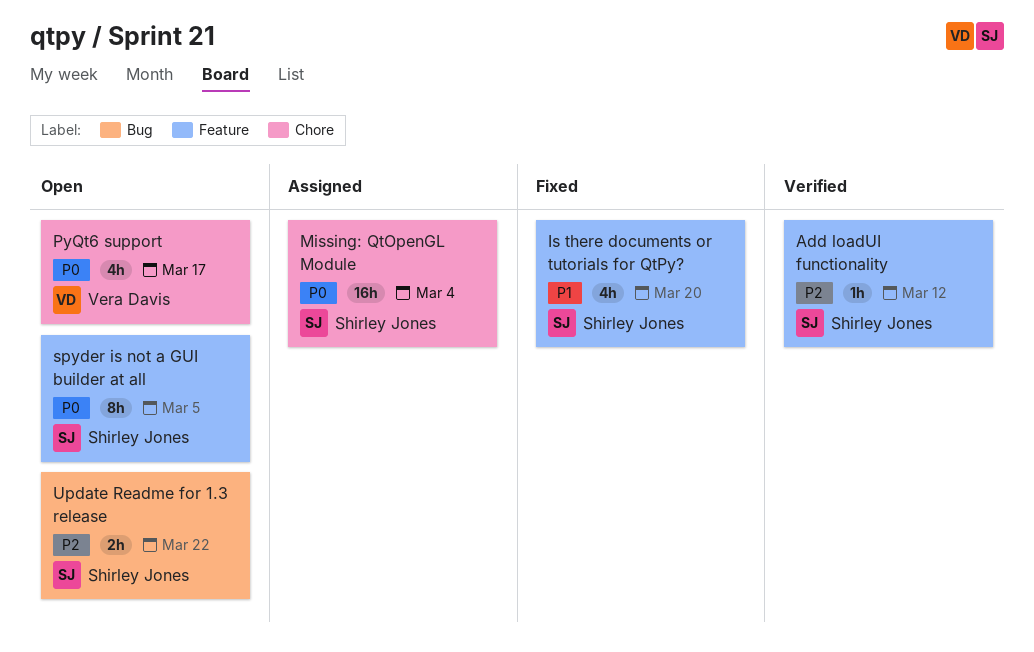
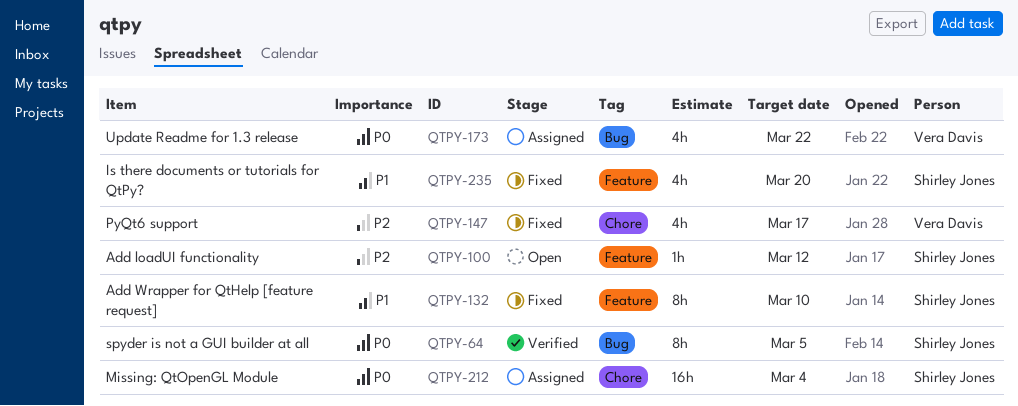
Add loadUI functionality, status: Verified -> Open
Add Wrapper for QtHelp [feature request]: none -> present
PyQt6 support, status: Open -> Fixed
PyQt6 support, priority: P0 -> P2
spyder is not a GUI builder at all, status: Open -> Verified
spyder is not a GUI builder at all, label: Feature -> Bug
Update Readme for 1.3 release, status: Open -> Assigned
Update Readme for 1.3 release, owner: Shirley Jones -> Vera Davis
Update Readme for 1.3 release, priority: P2 -> P0
Update Readme for 1.3 release, estimate: 2h -> 4h

